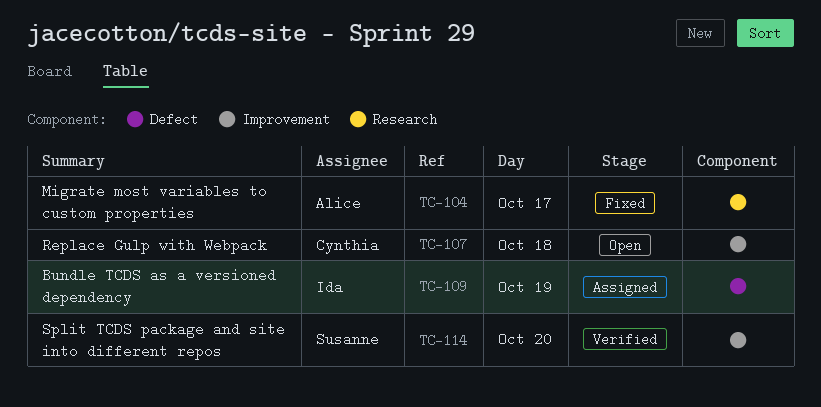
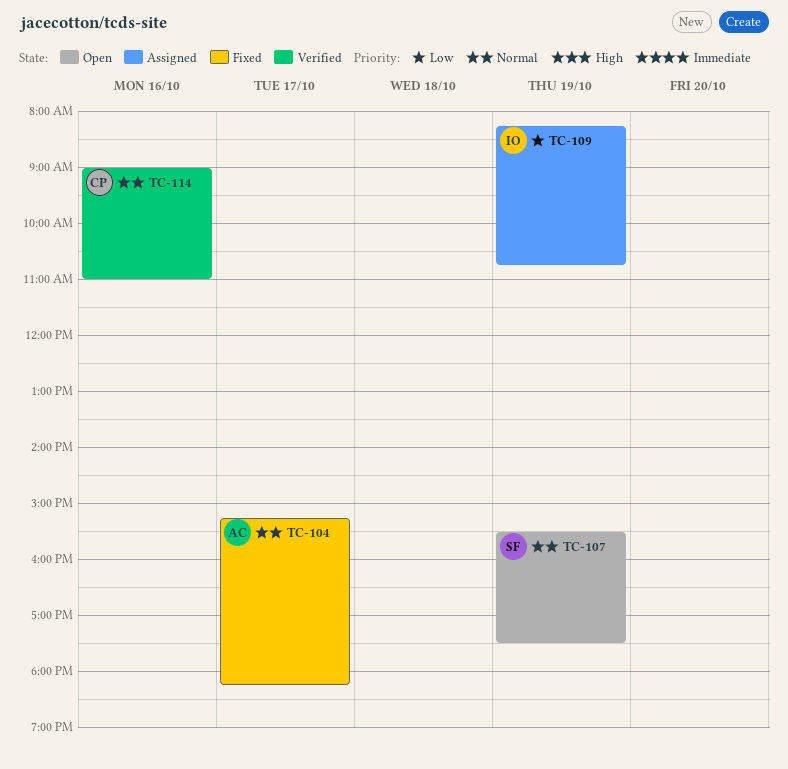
TC-107, owner: Cynthia -> Susanne
TC-107, day: Oct 18 -> Oct 19
TC-114, owner: Susanne -> Cynthia
TC-114, day: Oct 20 -> Oct 16

